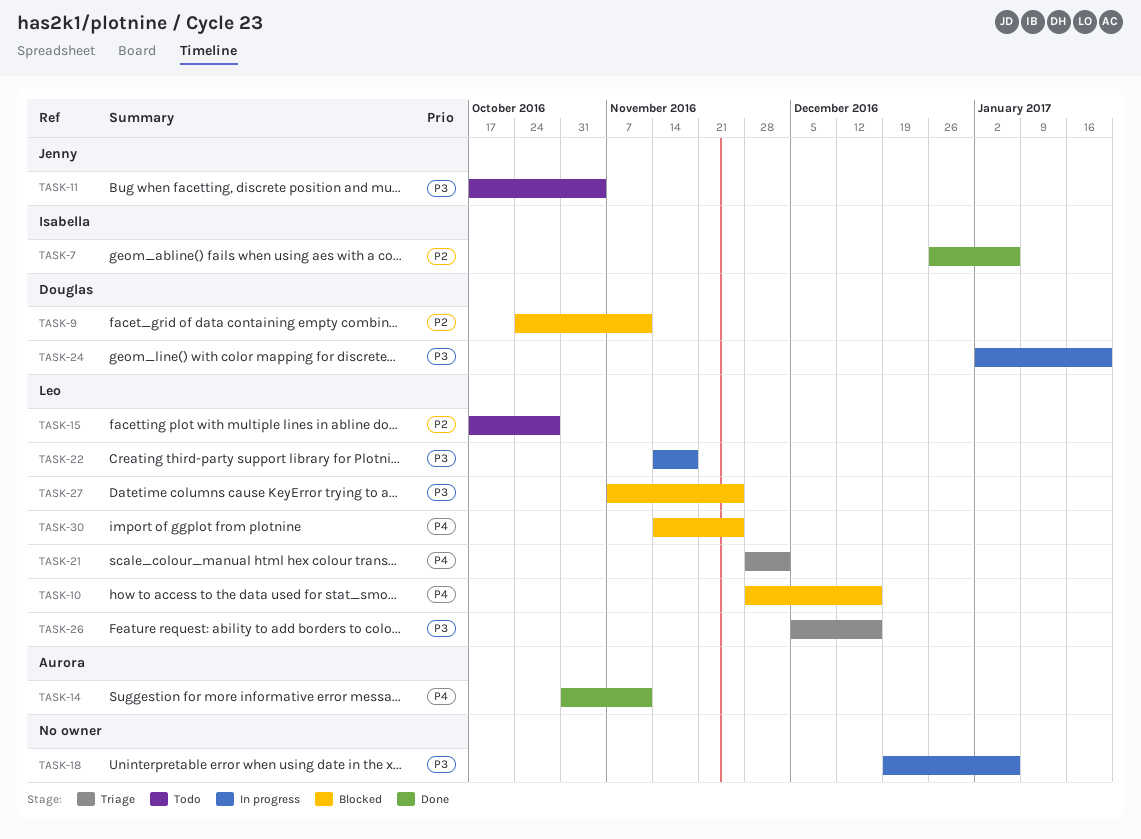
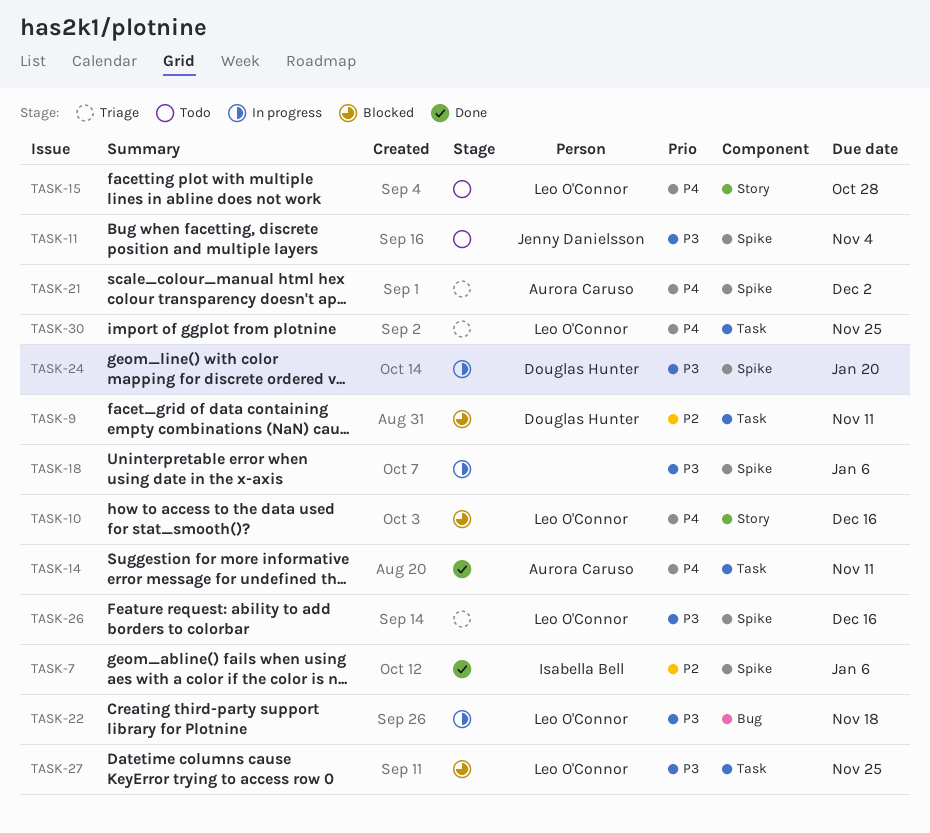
TASK-15, priority: P2 -> P4
TASK-21, owner: Leo O'Connor -> Aurora Caruso
TASK-30, status: Blocked -> Triage

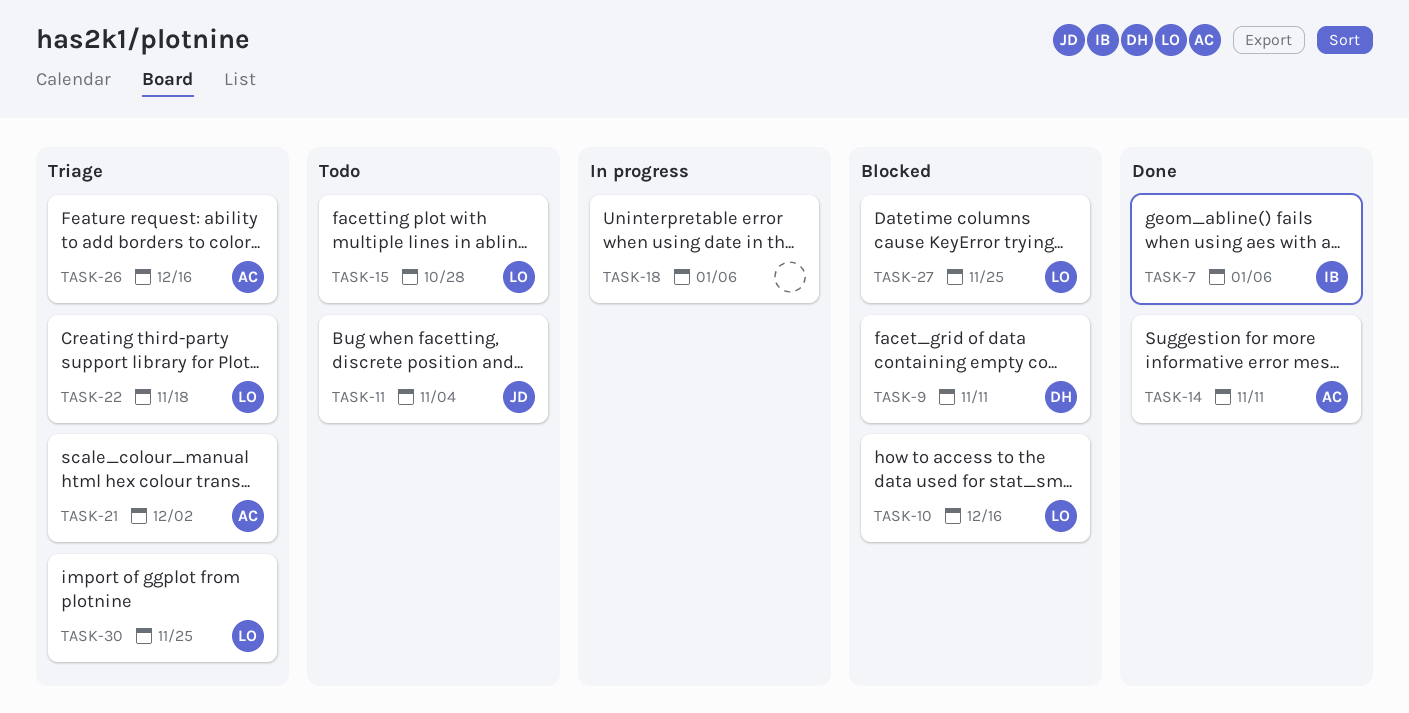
TASK-22, status: In progress -> Triage
TASK-24: present -> none
TASK-26, owner: Leo O'Connor -> Aurora Caruso

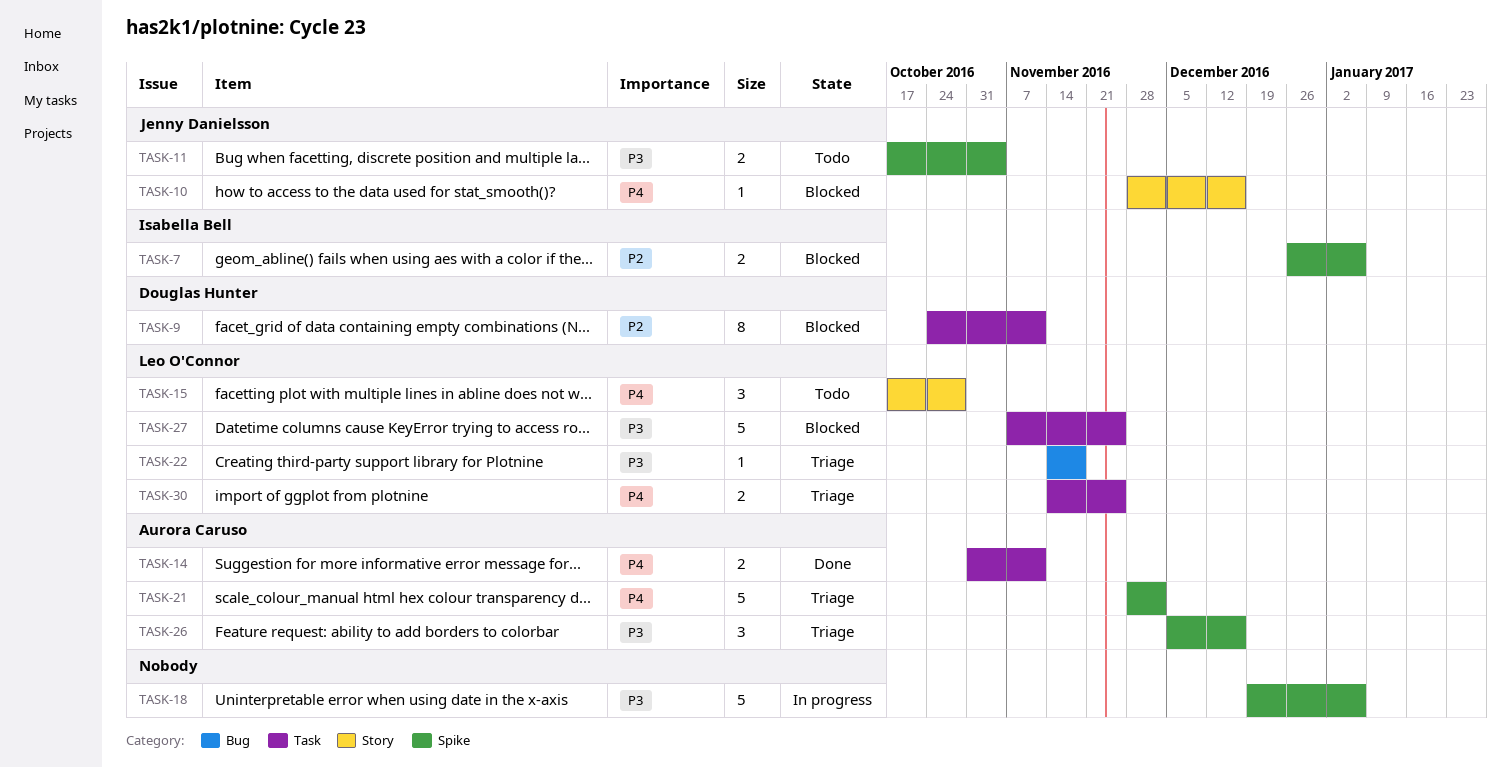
TASK-7, status: Done -> Blocked
TASK-10, owner: Leo O'Connor -> Jenny Danielsson

